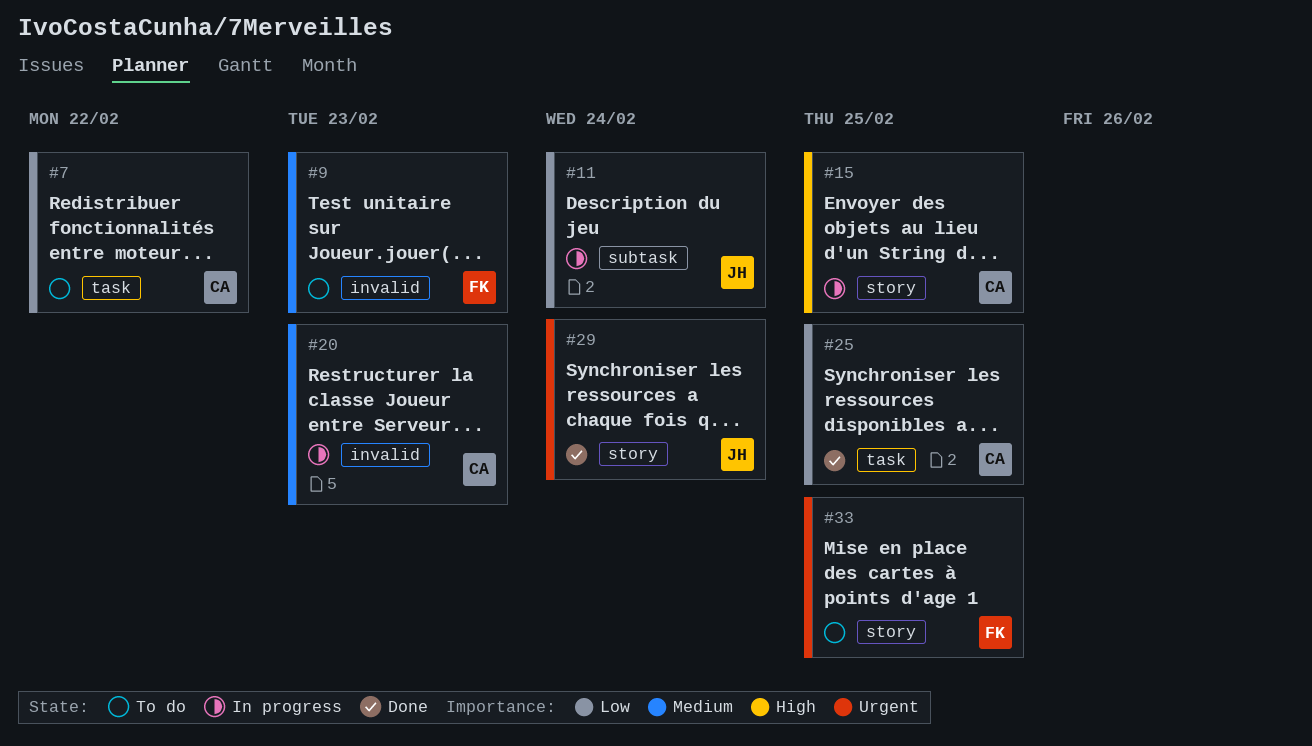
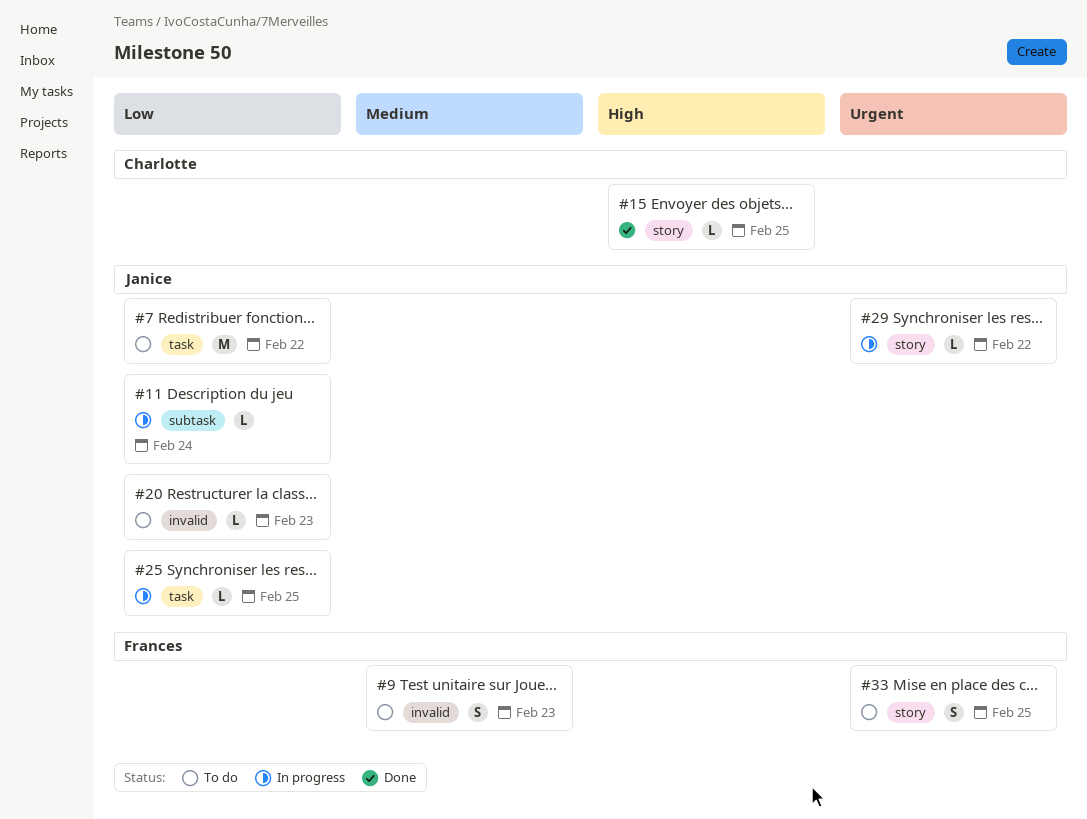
#7, owner: Charlotte -> Janice
#15, status: In progress -> Done
#20, status: In progress -> To do
#20, owner: Charlotte -> Janice
#20, priority: Medium -> Low
#25, status: Done -> In progress
#25, owner: Charlotte -> Janice
#29, status: Done -> In progress
#29, due: Feb 24 -> Feb 22

